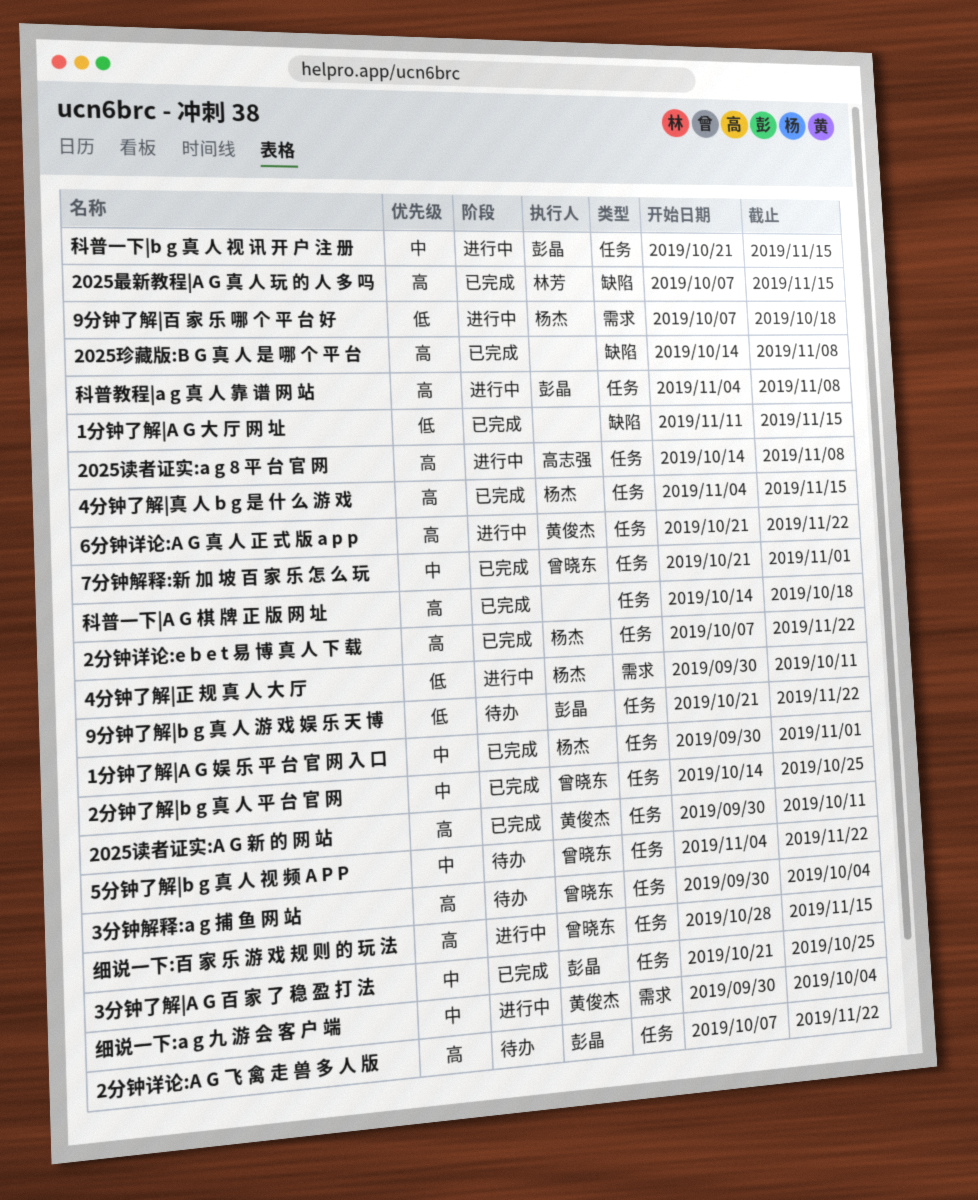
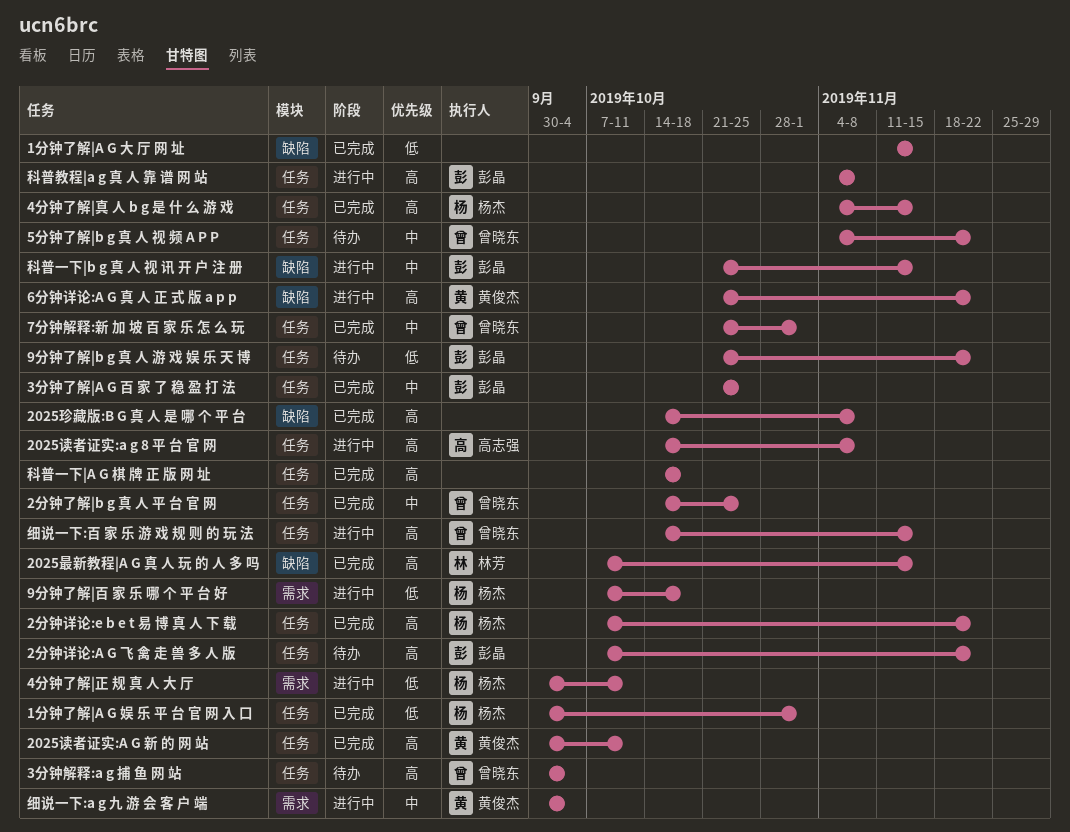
1分钟了解|A G 娱 乐 平 台 官 网 入 口, priority: 中 -> 低
6分钟详论:A G 真 人 正 式 版 a p p, label: 任务 -> 缺陷
科普一下|b g 真 人 视 讯 开 户 注 册, label: 任务 -> 缺陷
细说一下:百 家 乐 游 戏 规 则 的 玩 法, start: Oct 28 -> Oct 14

